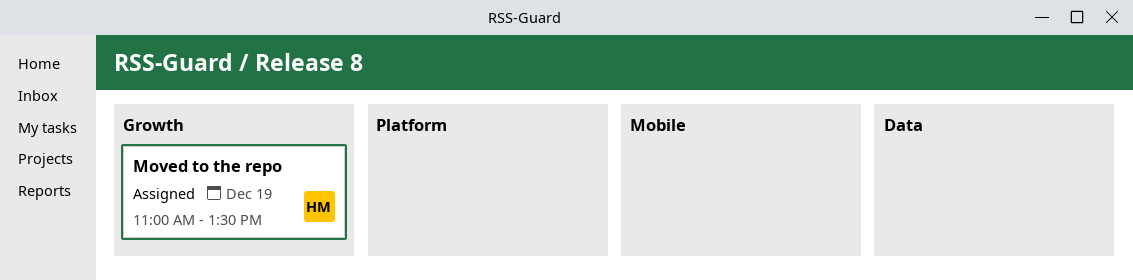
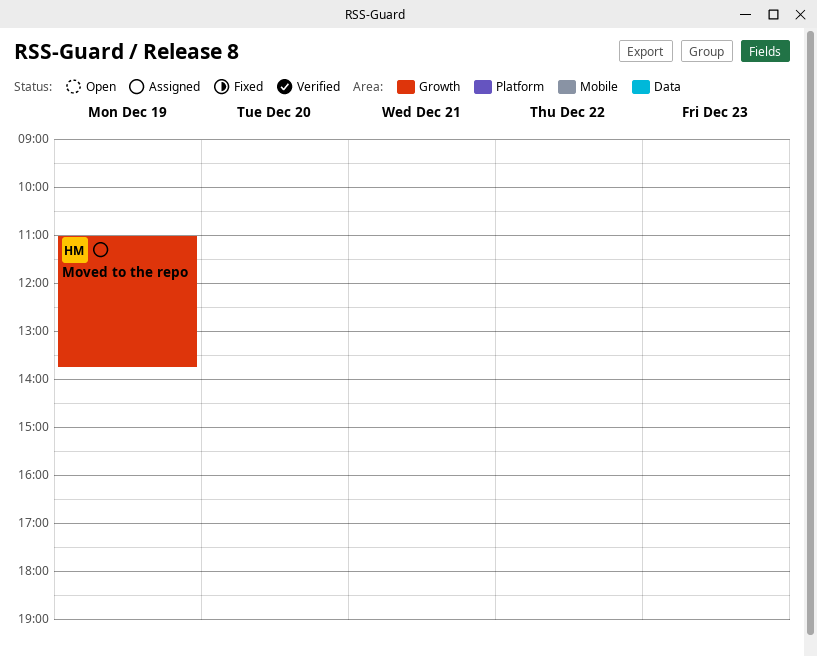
Moved to the repo, ends: 13:30 -> 13:45

